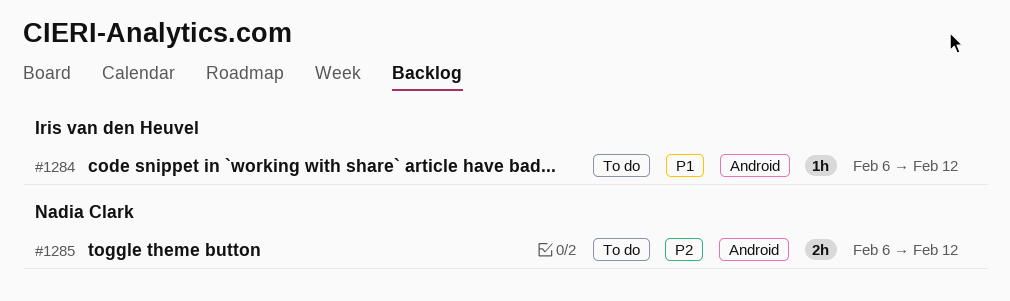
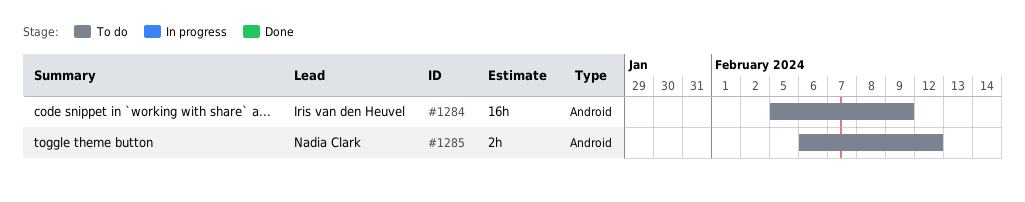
#1284, estimate: 1h -> 16h
#1284, start: Feb 6 -> Feb 5
#1284, due: Feb 12 -> Feb 9

